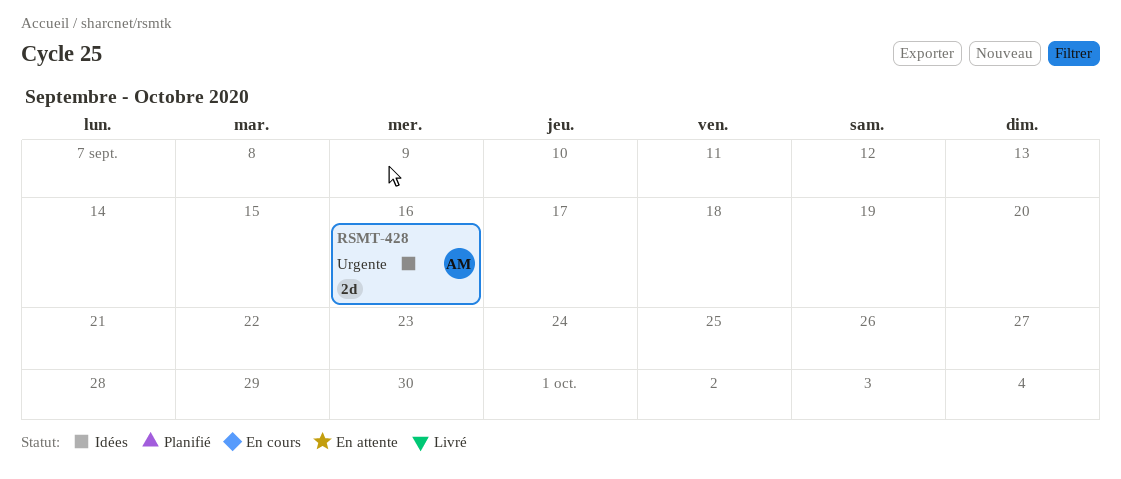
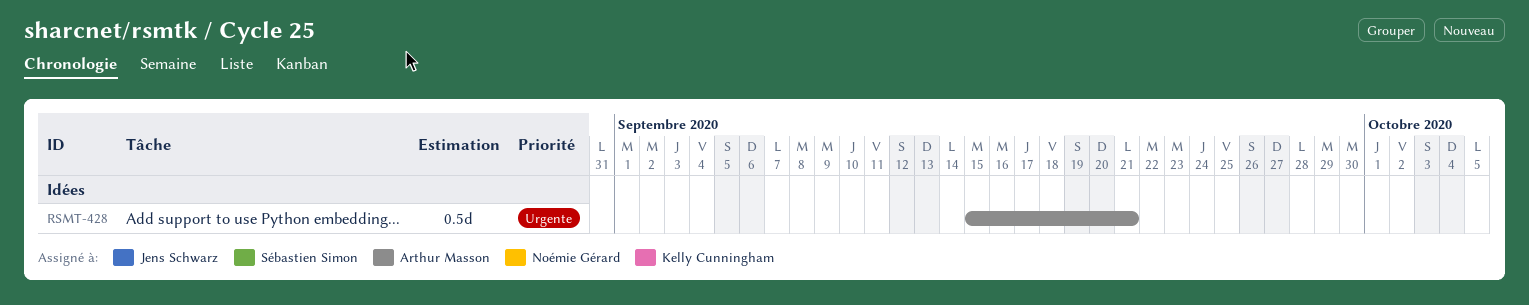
RSMT-428, estimate: 2d -> 0.5d
RSMT-428, due: Sep 16 -> Sep 21

